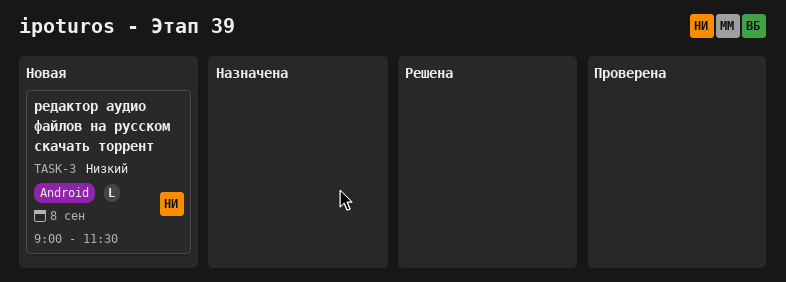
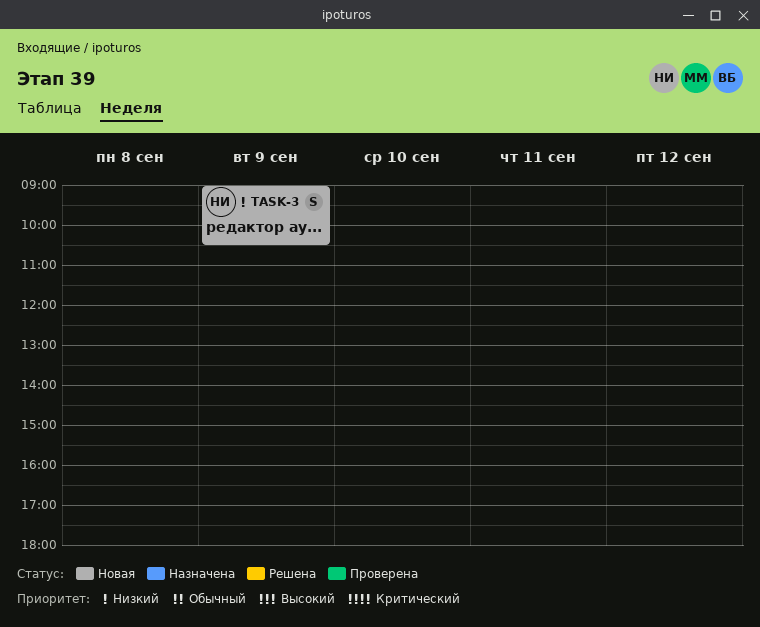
TASK-3, estimate: L -> S
TASK-3, day: Sep 8 -> Sep 9
TASK-3, ends: 11:30 -> 10:30

